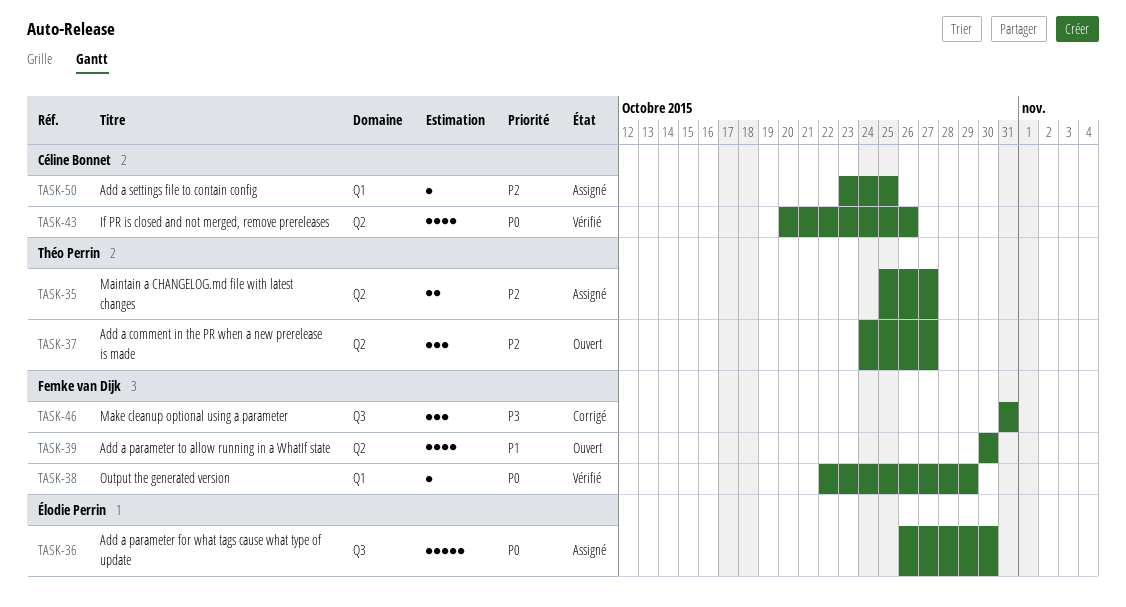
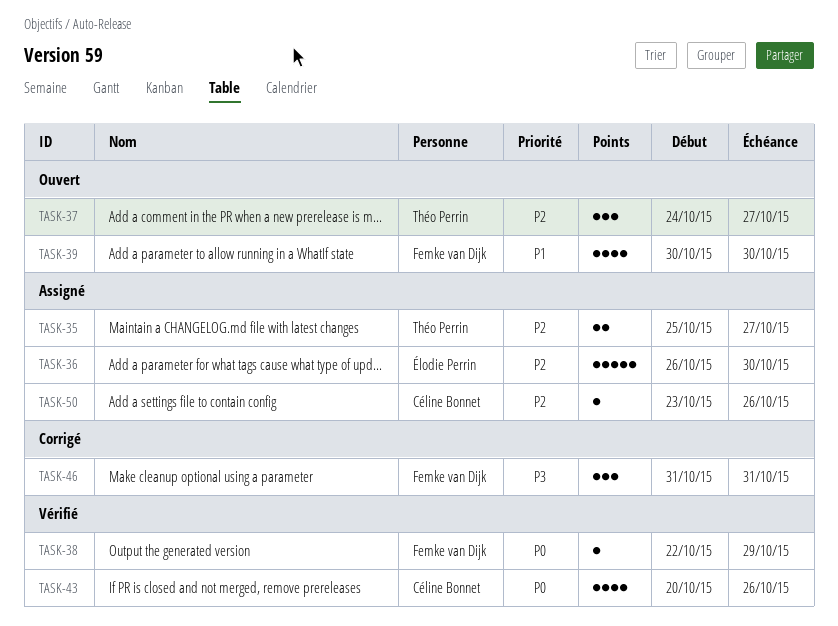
TASK-36, priority: P0 -> P2
TASK-50, due: Oct 25 -> Oct 26

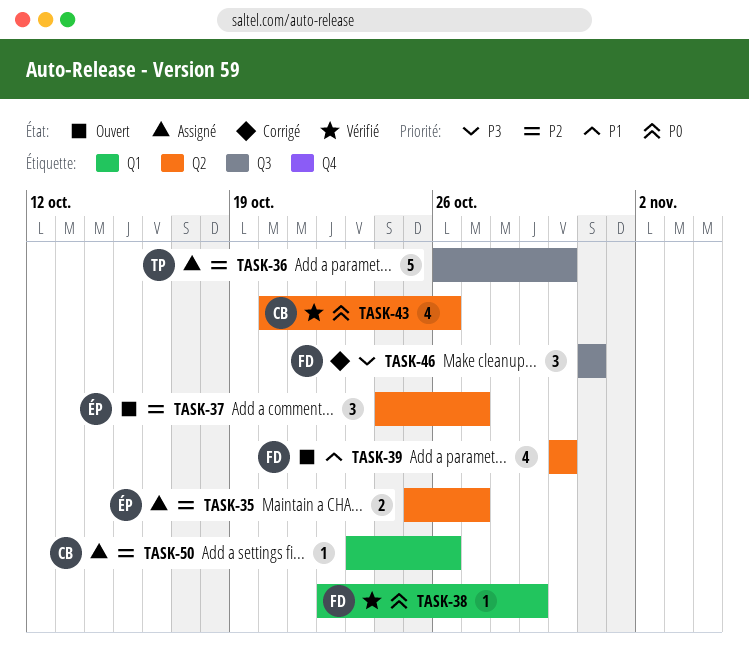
TASK-35, owner: Théo Perrin -> Élodie Perrin
TASK-36, owner: Élodie Perrin -> Théo Perrin
TASK-37, owner: Théo Perrin -> Élodie Perrin

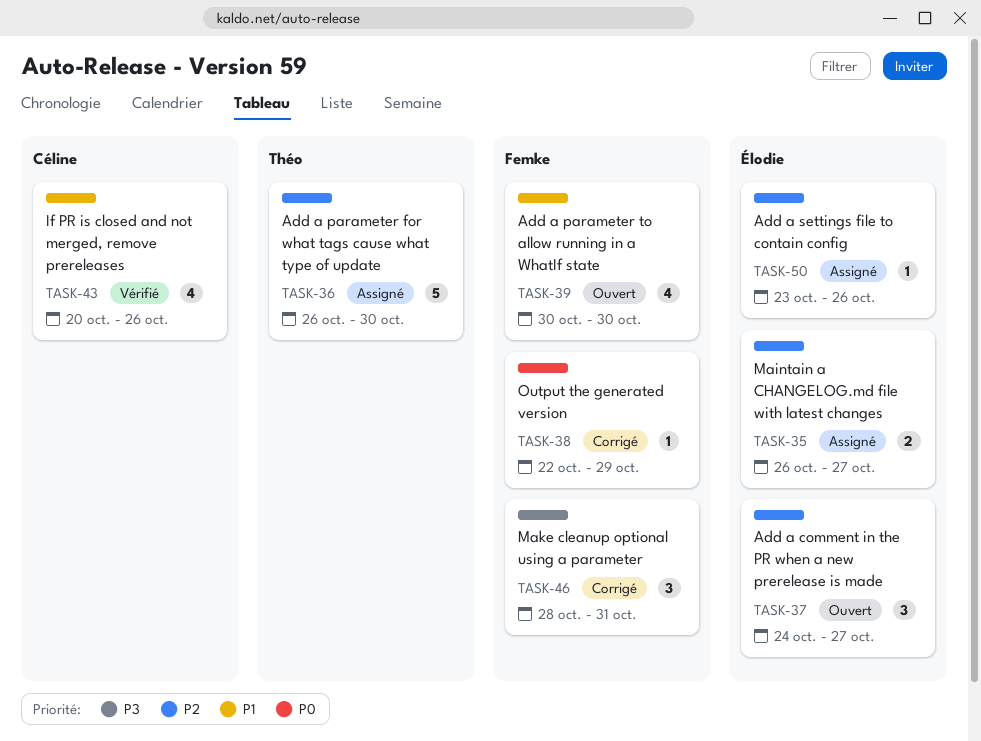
TASK-35, start: Oct 25 -> Oct 26
TASK-38, status: Vérifié -> Corrigé
TASK-43, priority: P0 -> P1
TASK-46, start: Oct 31 -> Oct 28
TASK-50, owner: Céline -> Élodie

